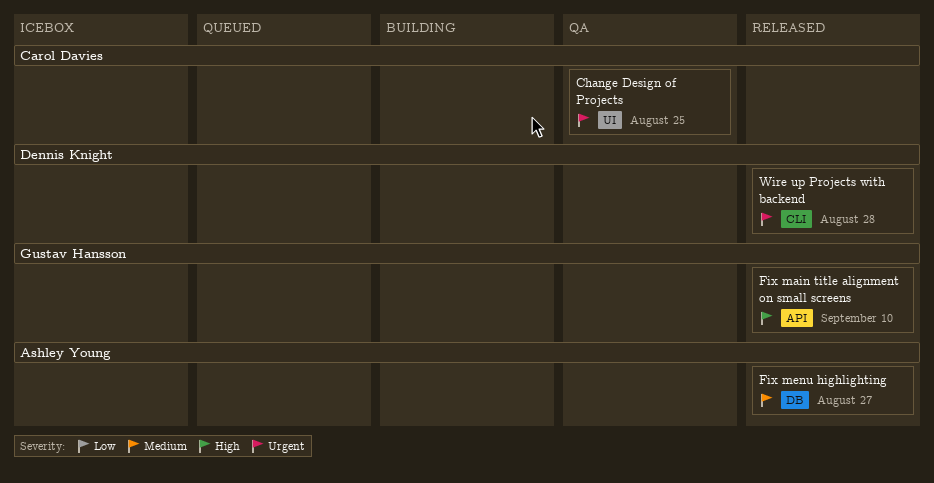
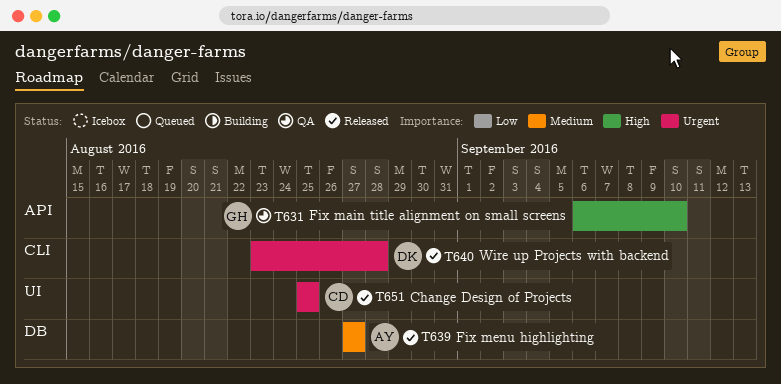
Change Design of Projects, status: QA -> Released
Fix main title alignment on small screens, status: Released -> QA

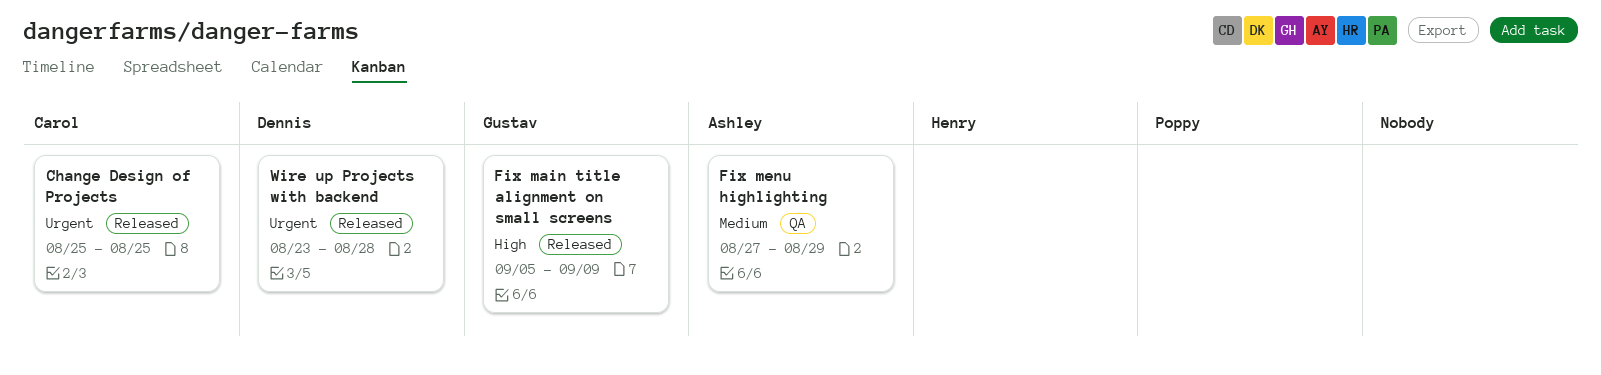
Fix main title alignment on small screens, status: QA -> Released
Fix main title alignment on small screens, start: Sep 6 -> Sep 5
Fix main title alignment on small screens, due: Sep 10 -> Sep 9
Fix menu highlighting, status: Released -> QA
Fix menu highlighting, due: Aug 27 -> Aug 29

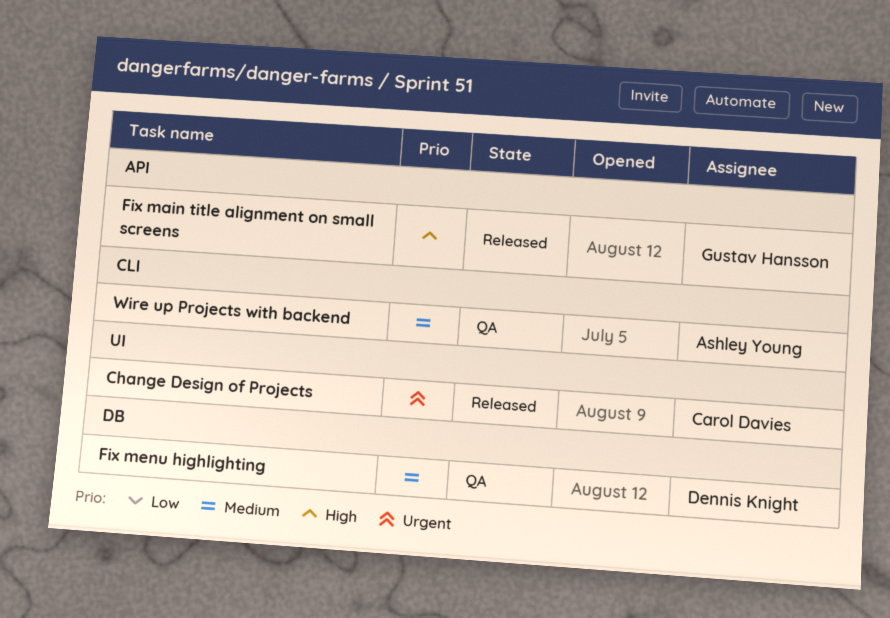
Fix menu highlighting, owner: Ashley Young -> Dennis Knight
Wire up Projects with backend, status: Released -> QA
Wire up Projects with backend, owner: Dennis Knight -> Ashley Young
Wire up Projects with backend, priority: Urgent -> Medium

